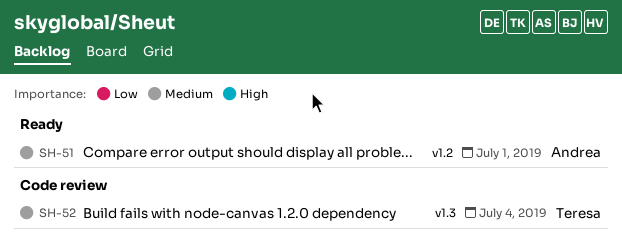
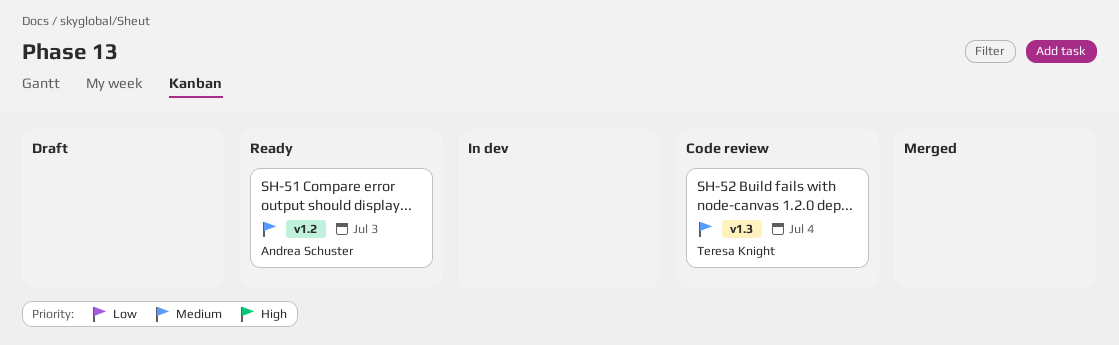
SH-51, due: Jul 1 -> Jul 3

